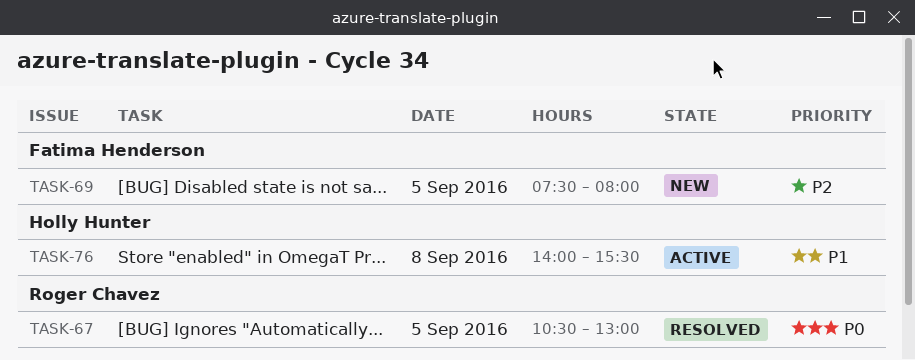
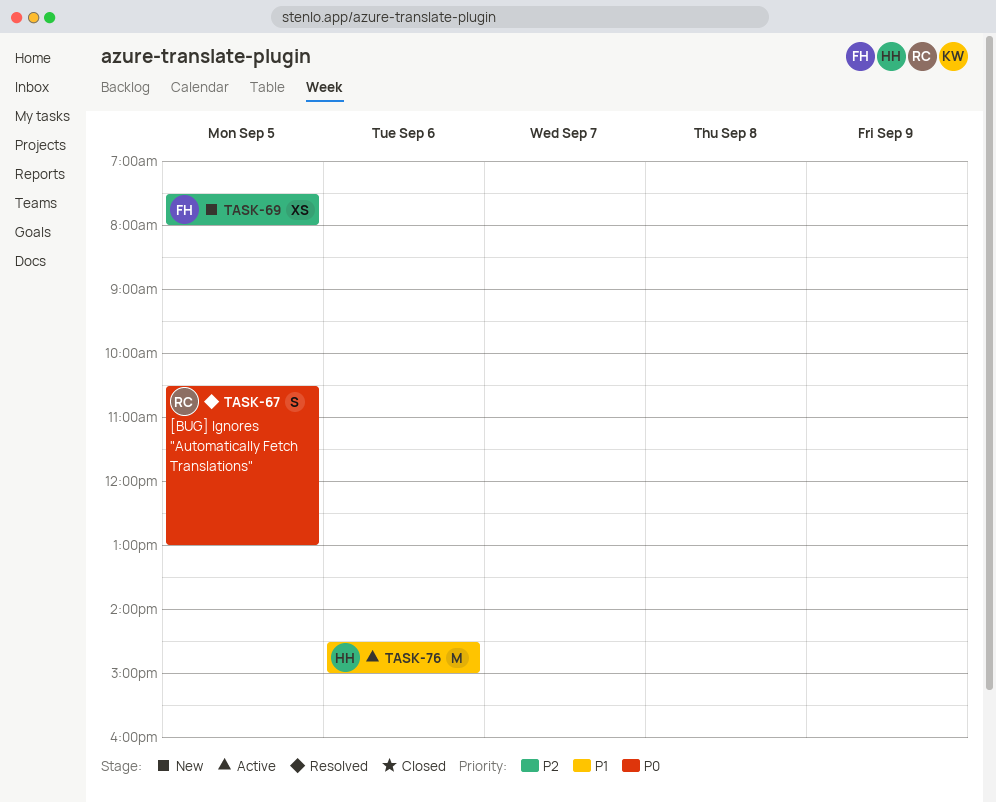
TASK-76, day: Sep 8 -> Sep 6
TASK-76, begins: 14:00 -> 14:30
TASK-76, ends: 15:30 -> 15:00

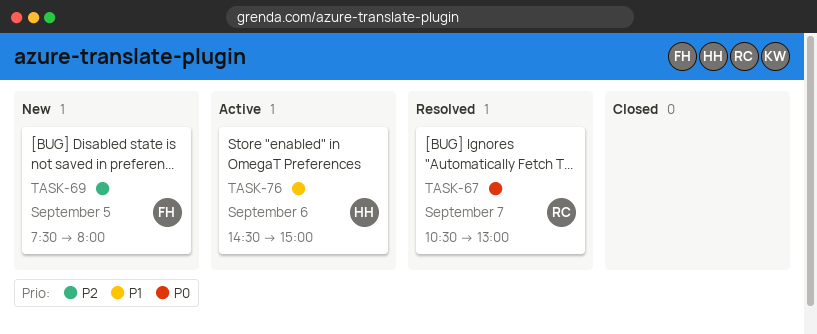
TASK-67, day: Sep 5 -> Sep 7

